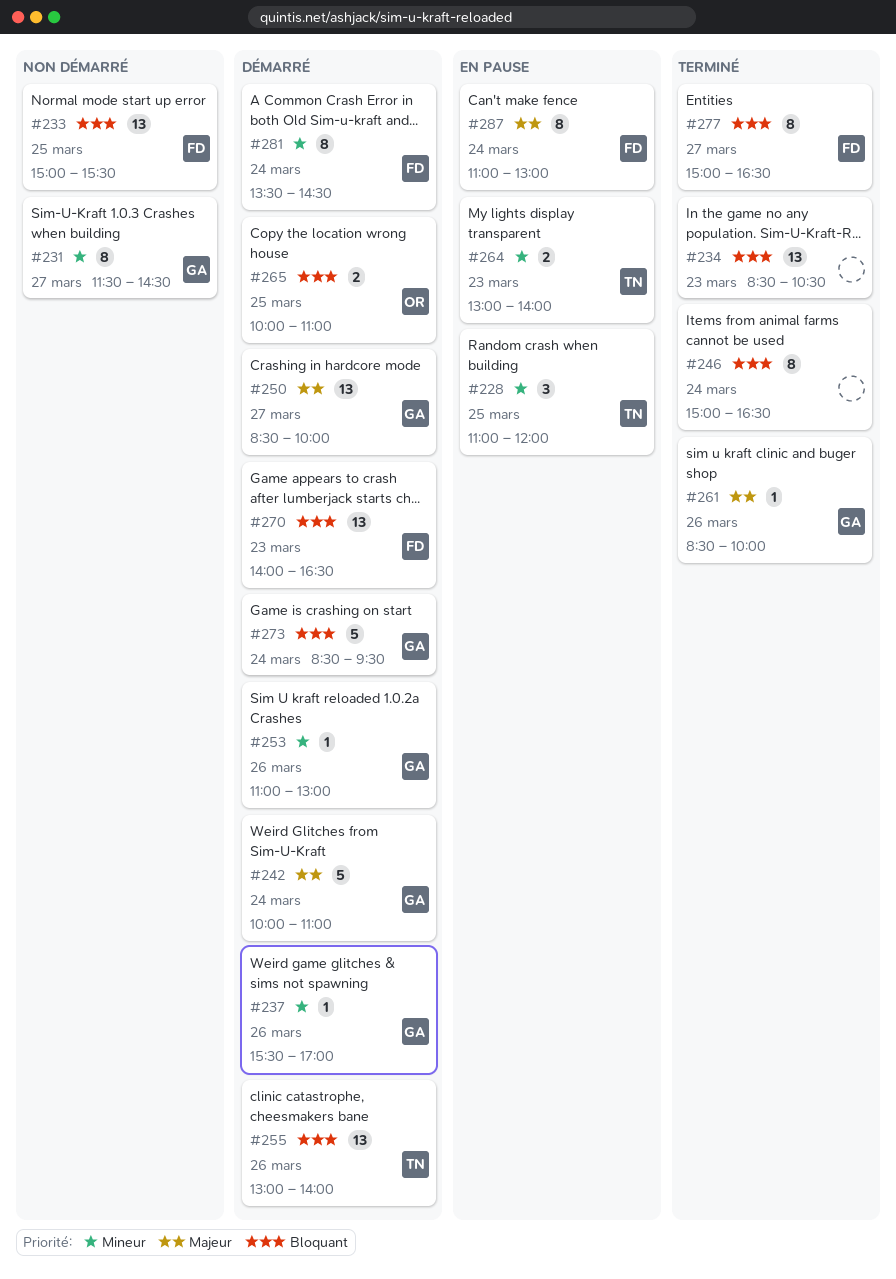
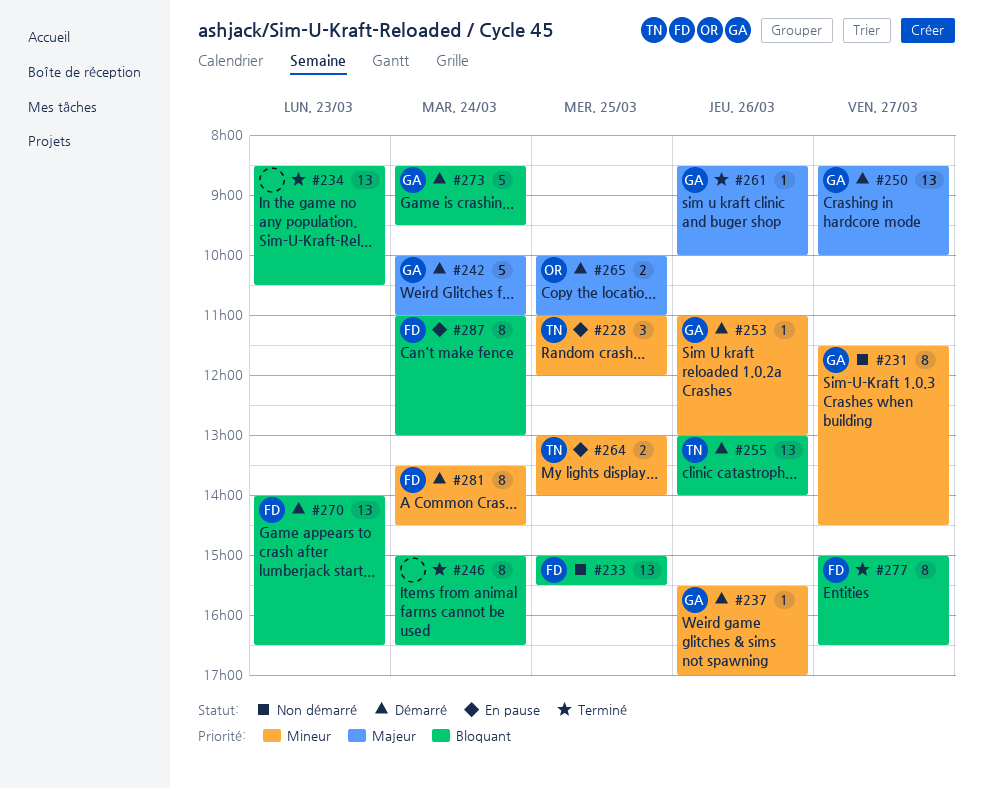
#264, day: Mar 23 -> Mar 25
#265, priority: Bloquant -> Majeur
#287, priority: Majeur -> Bloquant

